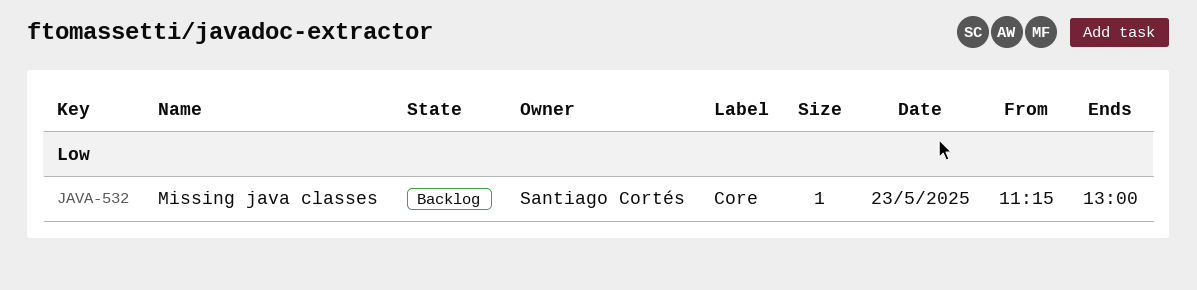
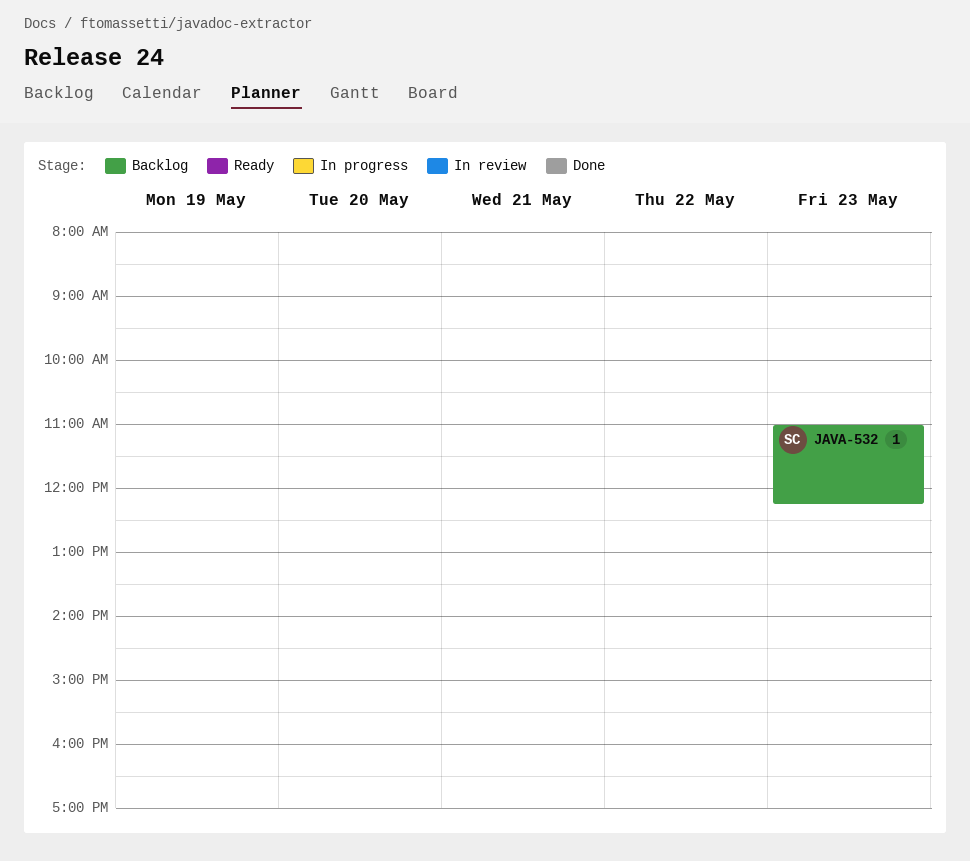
JAVA-532, begins: 11:15 -> 11:00
JAVA-532, ends: 13:00 -> 12:15

